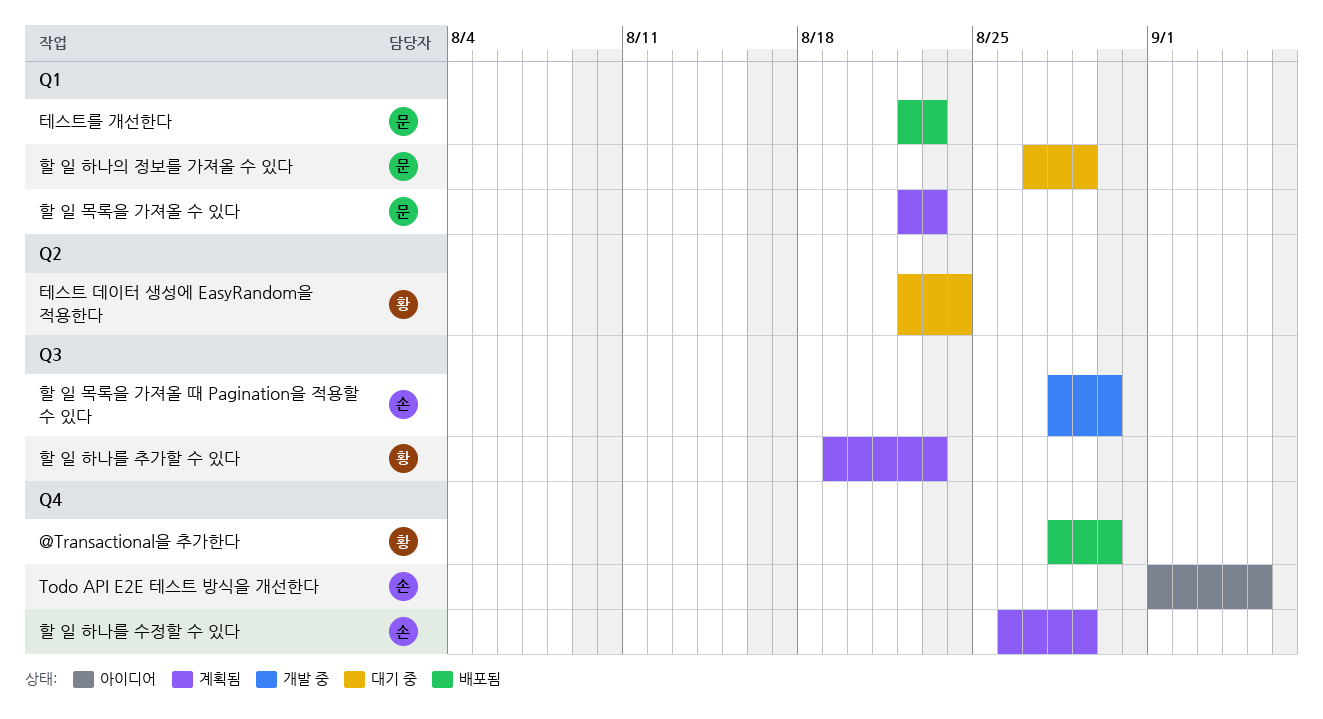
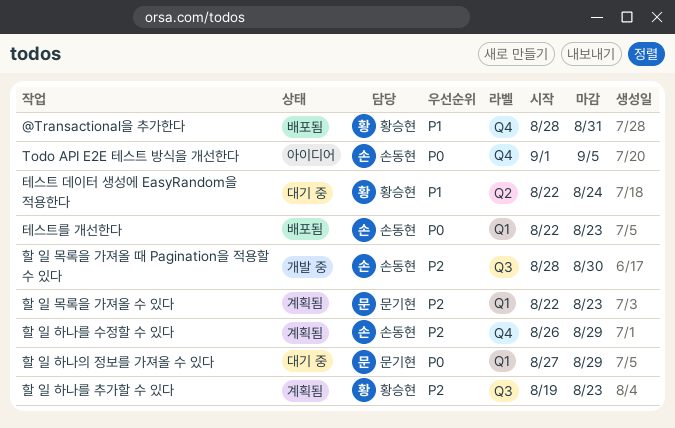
@Transactional을 추가한다, due: Aug 30 -> Aug 31
테스트를 개선한다, owner: 문기현 -> 손동현

